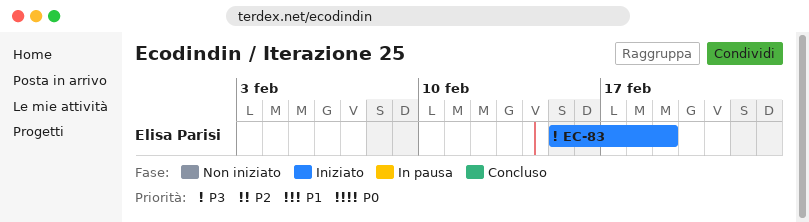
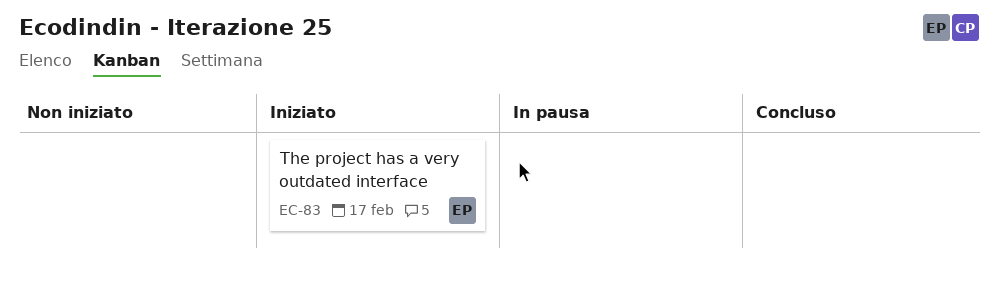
EC-83, due: Feb 19 -> Feb 17

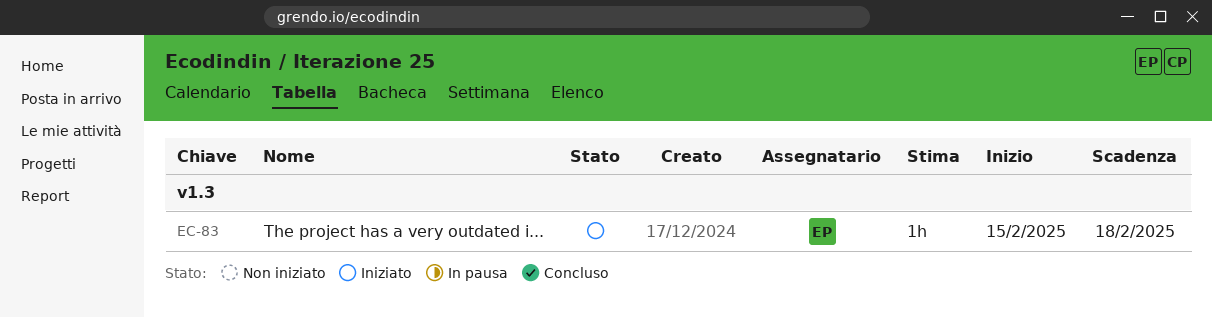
EC-83, due: Feb 17 -> Feb 18

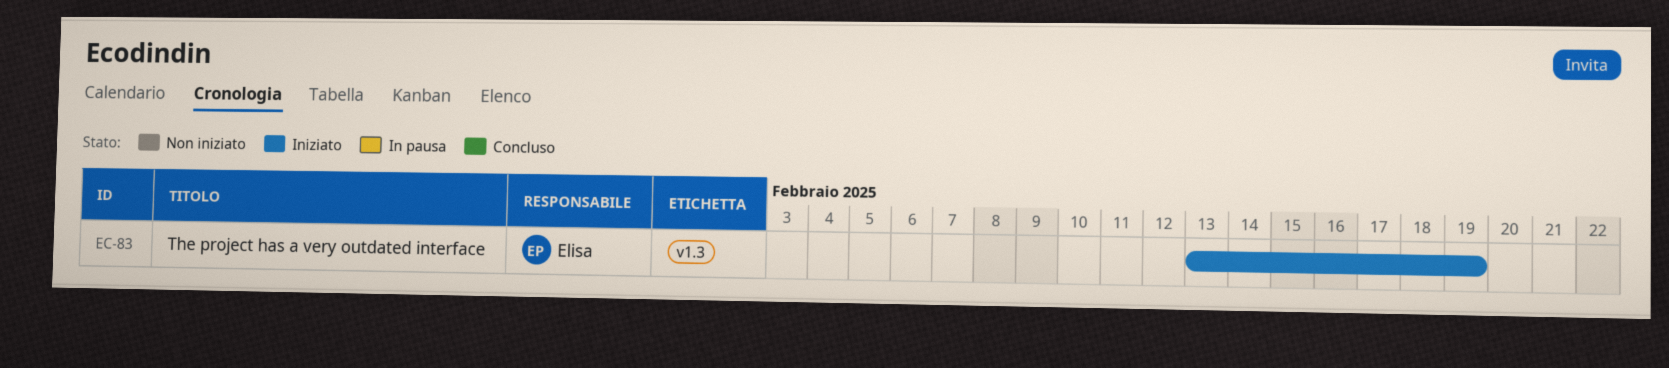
EC-83, start: Feb 15 -> Feb 13
EC-83, due: Feb 18 -> Feb 19

